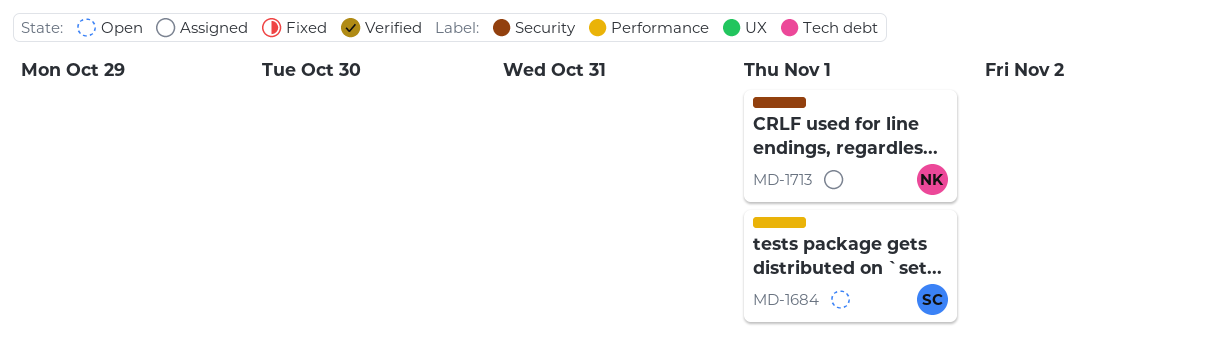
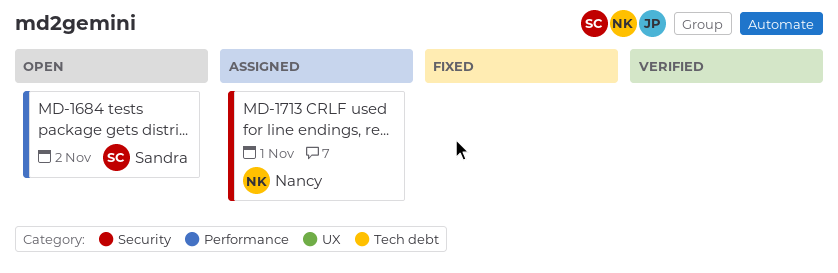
MD-1684, due: Nov 1 -> Nov 2

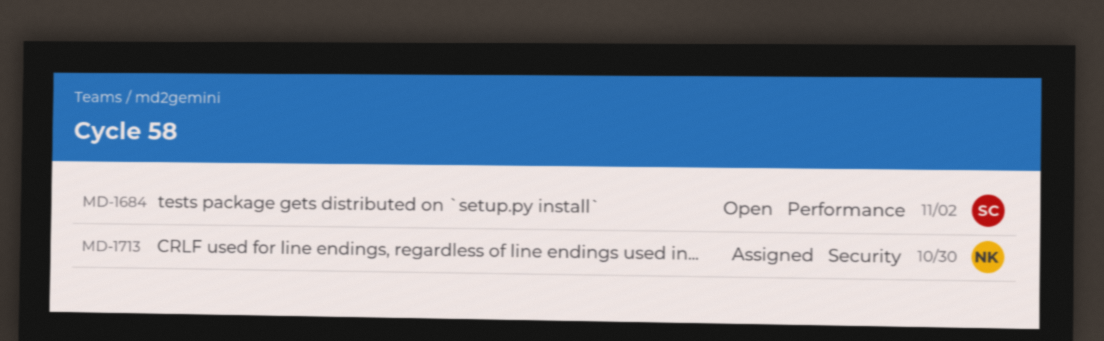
MD-1713, due: Nov 1 -> Oct 30

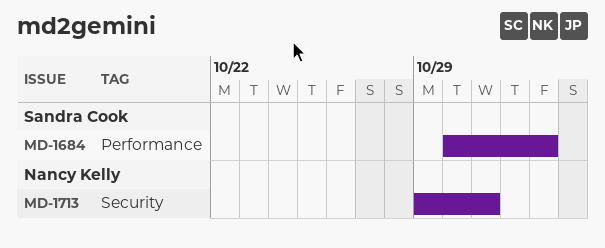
MD-1713, due: Oct 30 -> Oct 31

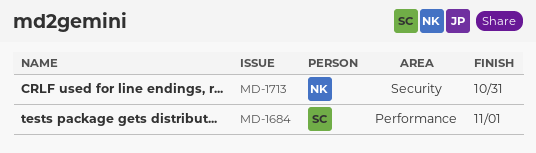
MD-1684, due: Nov 2 -> Nov 1

